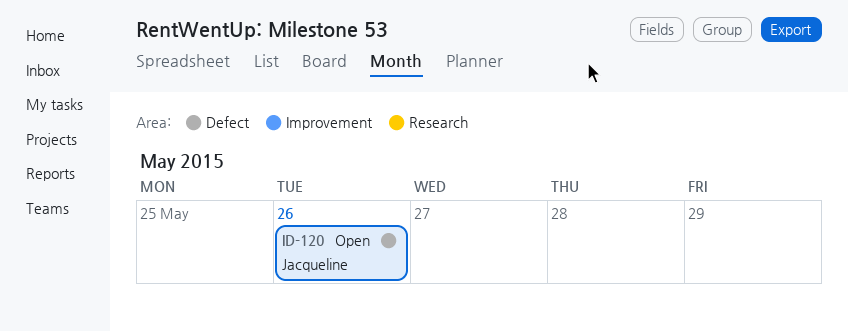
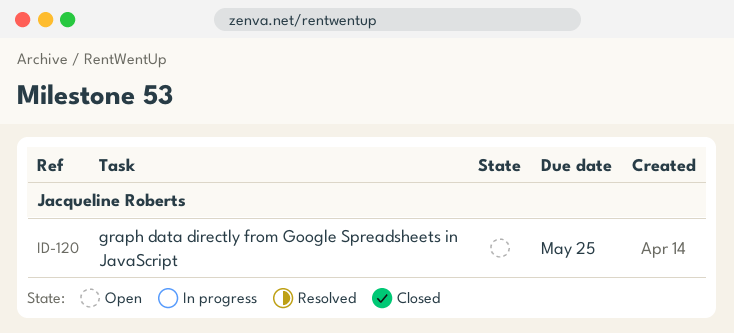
ID-120, due: May 26 -> May 25

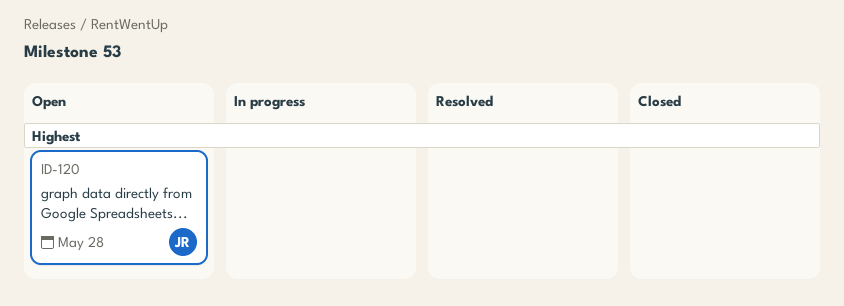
ID-120, due: May 25 -> May 28

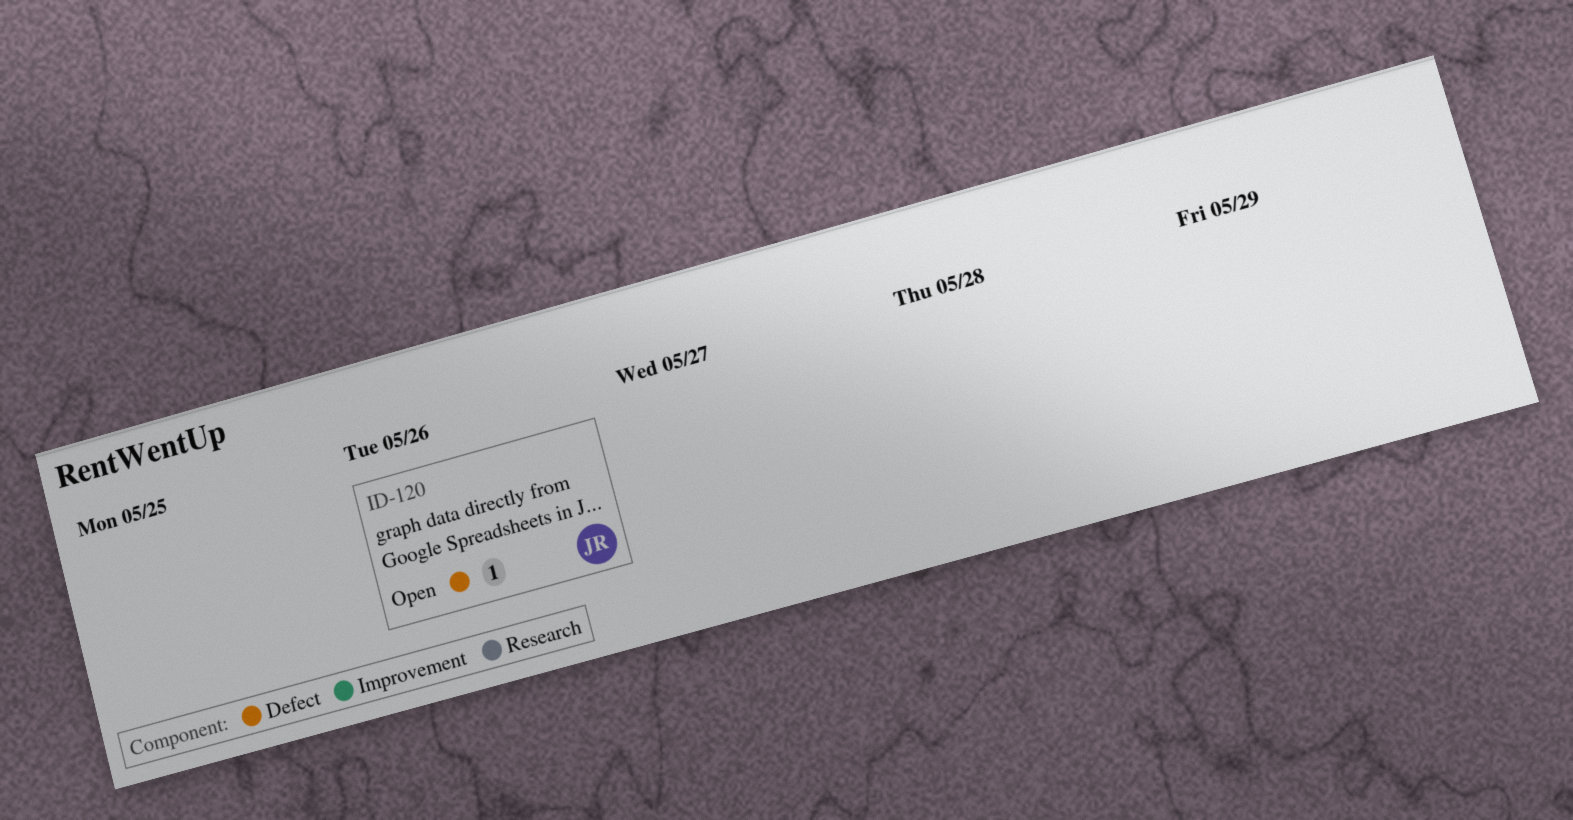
ID-120, due: May 28 -> May 26

